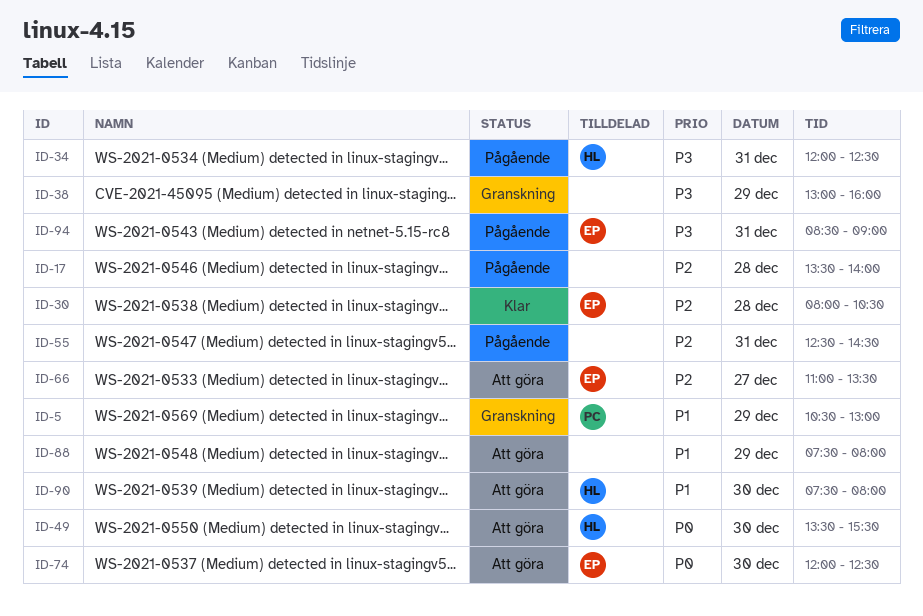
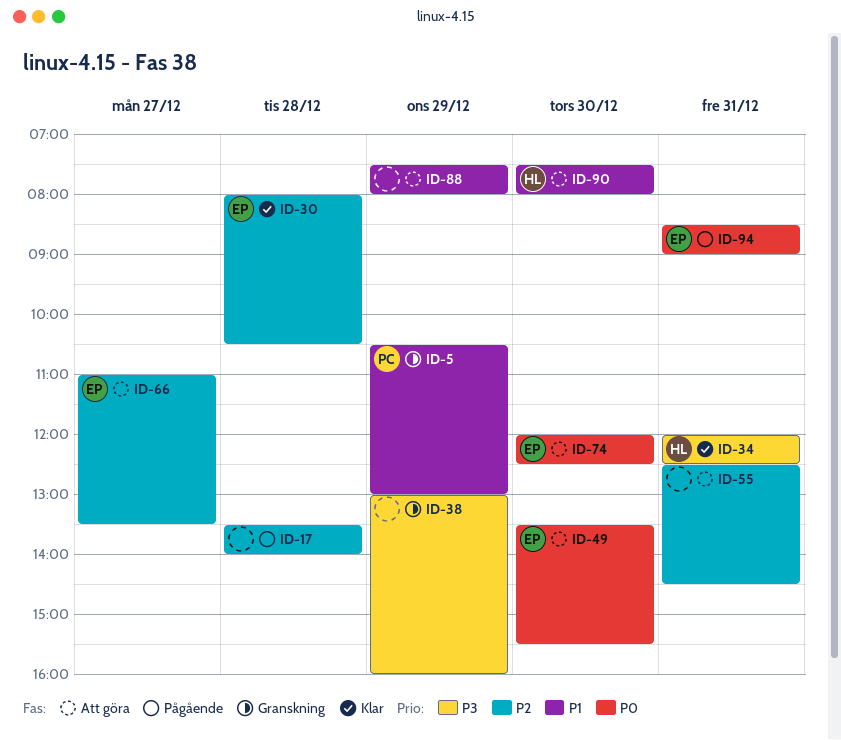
ID-34, status: Pågående -> Klar
ID-49, owner: HL -> EP
ID-55, status: Pågående -> Att göra
ID-94, priority: P3 -> P0

